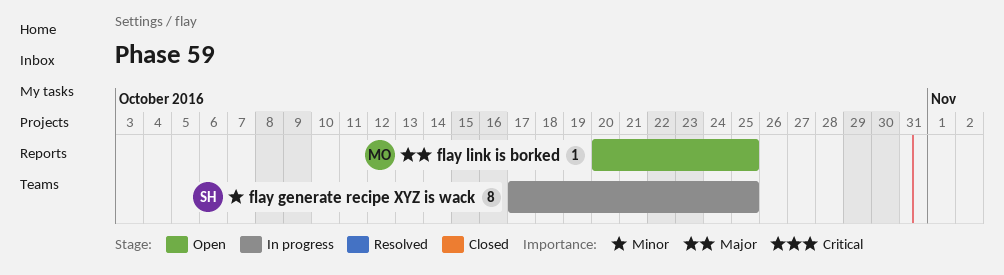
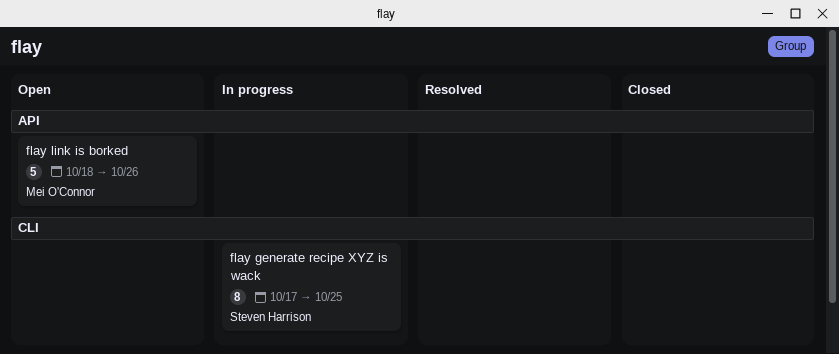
flay link is borked, estimate: 1 -> 5
flay link is borked, start: Oct 20 -> Oct 18
flay link is borked, due: Oct 25 -> Oct 26

